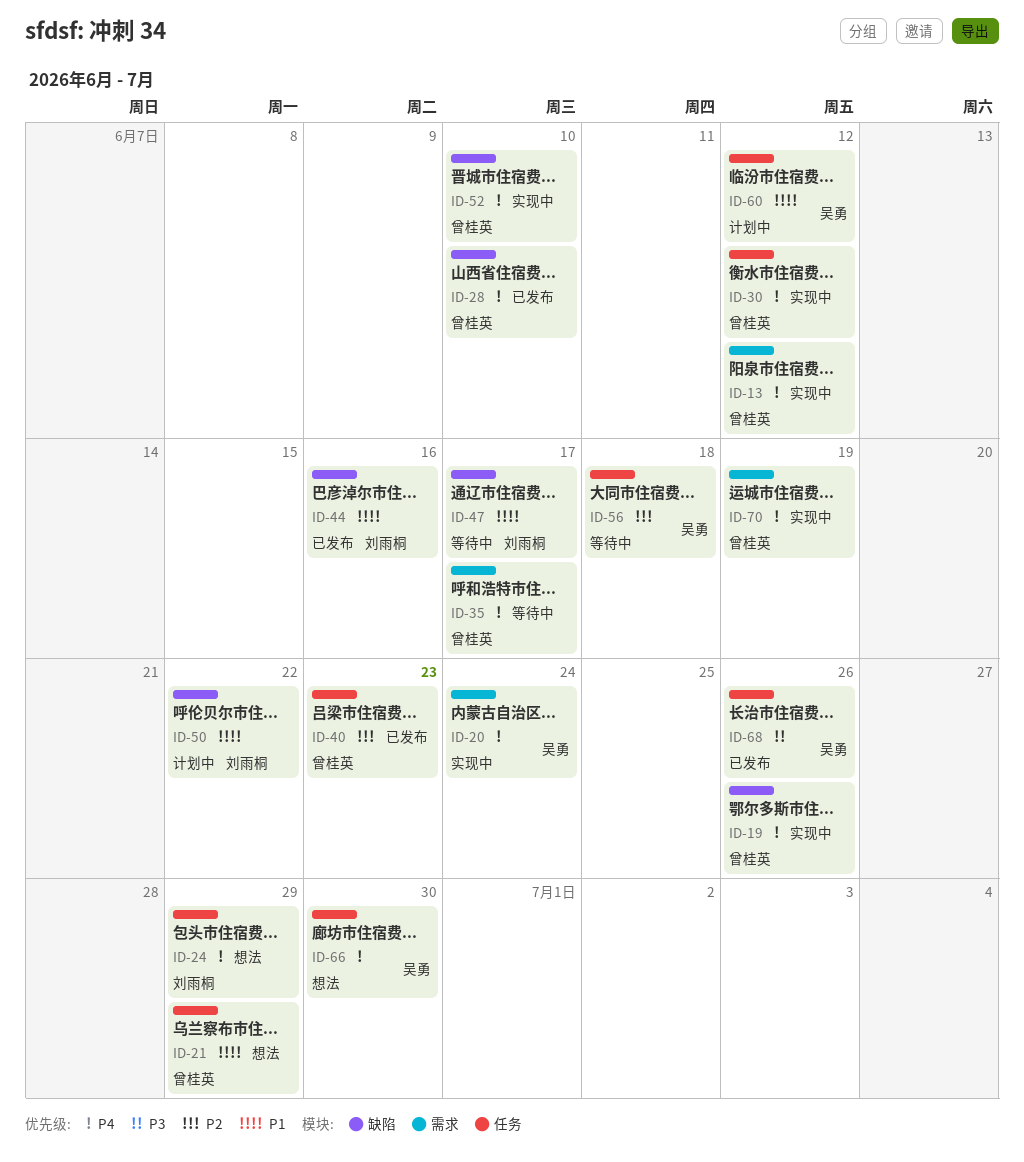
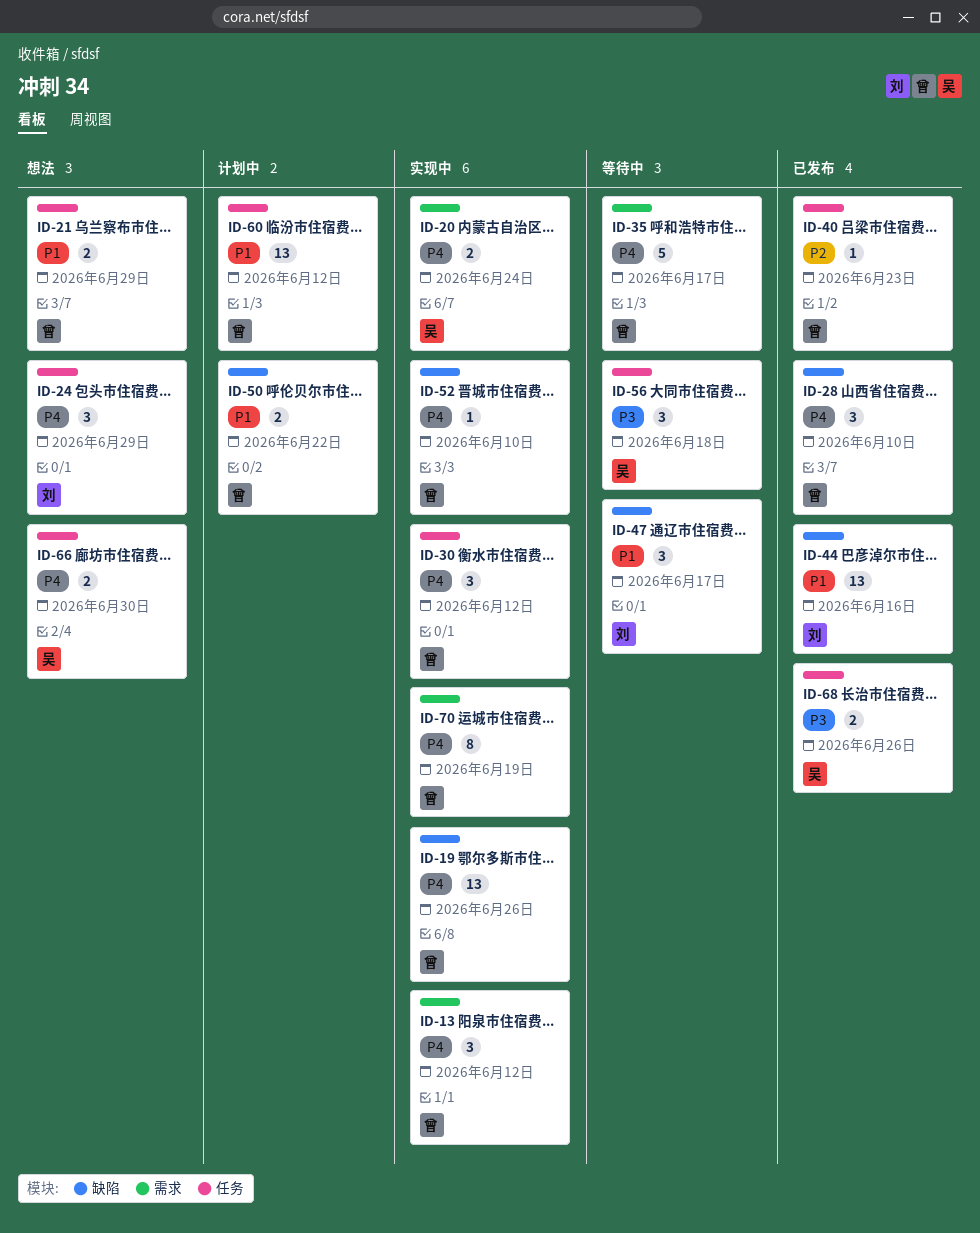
ID-50, owner: 刘雨桐 -> 曾桂英
ID-56, priority: P2 -> P3
ID-60, owner: 吴勇 -> 曾桂英

